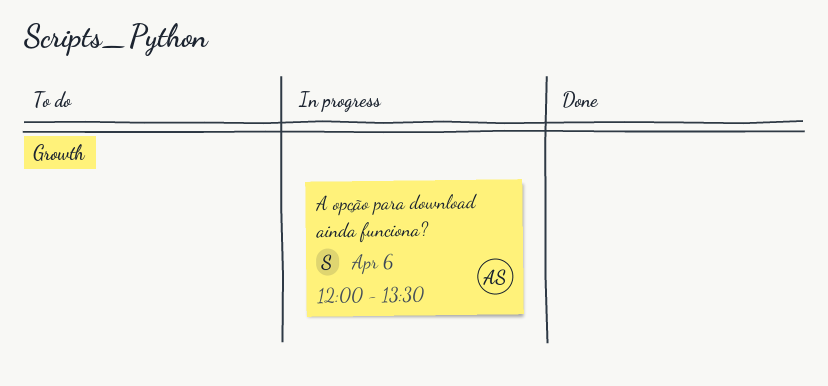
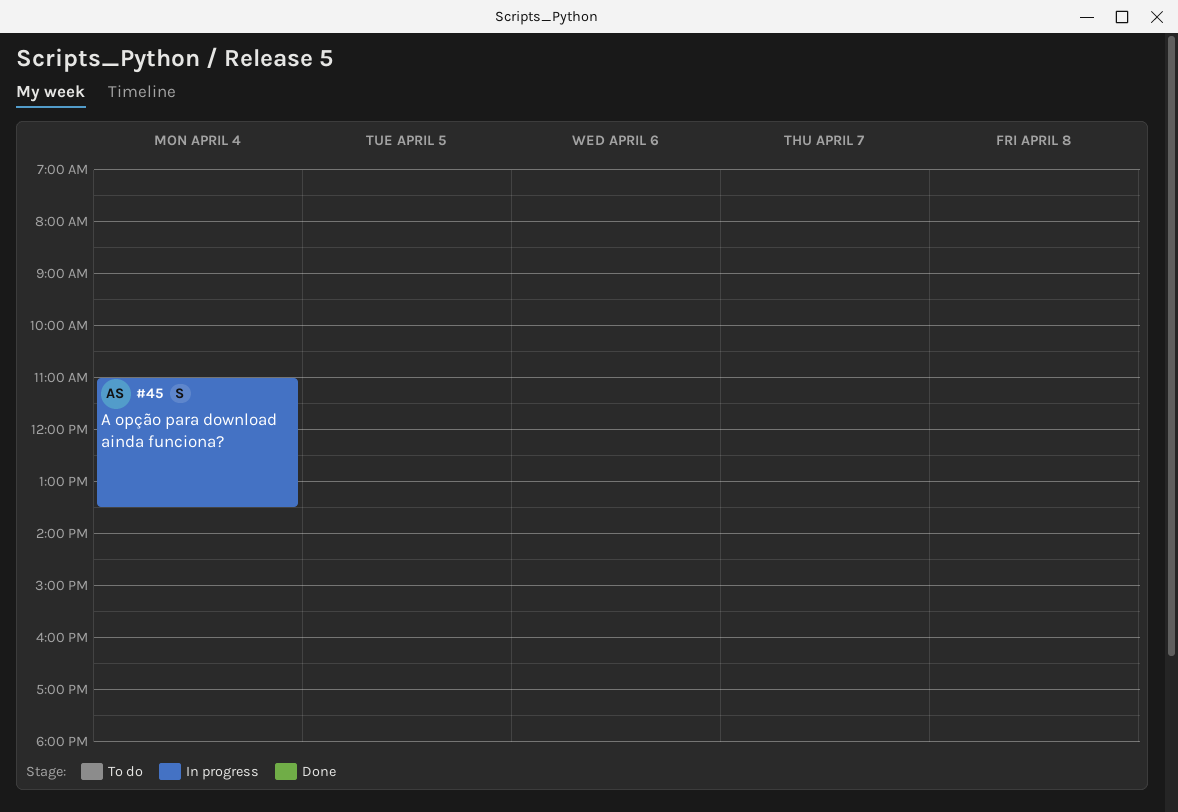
A opção para download ainda funciona?, day: Apr 6 -> Apr 4
A opção para download ainda funciona?, begins: 12:00 -> 11:00

